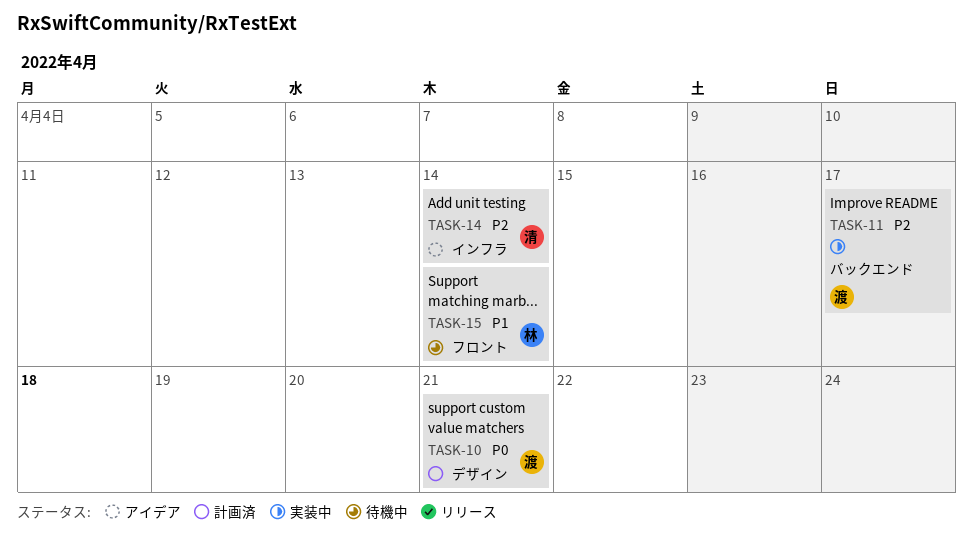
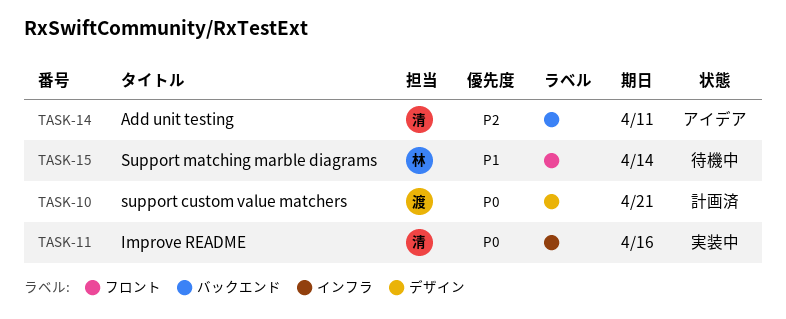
TASK-11, owner: 渡 -> 清
TASK-11, priority: P2 -> P0
TASK-11, label: バックエンド -> インフラ
TASK-11, due: Apr 17 -> Apr 16
TASK-14, label: インフラ -> バックエンド
TASK-14, due: Apr 14 -> Apr 11

